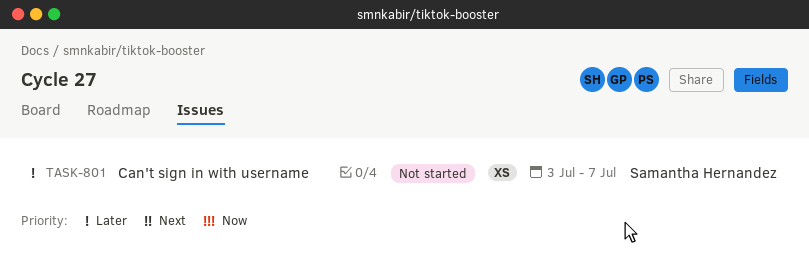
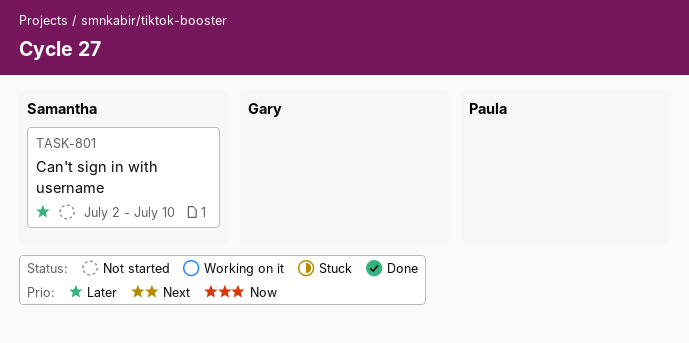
TASK-801, start: Jul 3 -> Jul 2
TASK-801, due: Jul 7 -> Jul 10

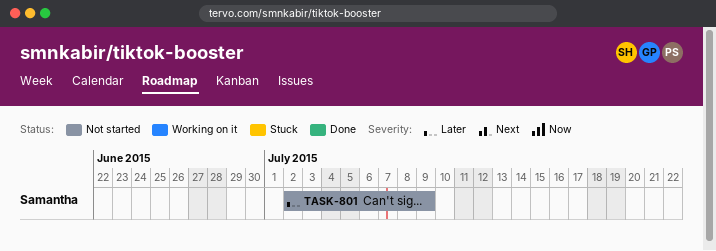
TASK-801, due: Jul 10 -> Jul 9

